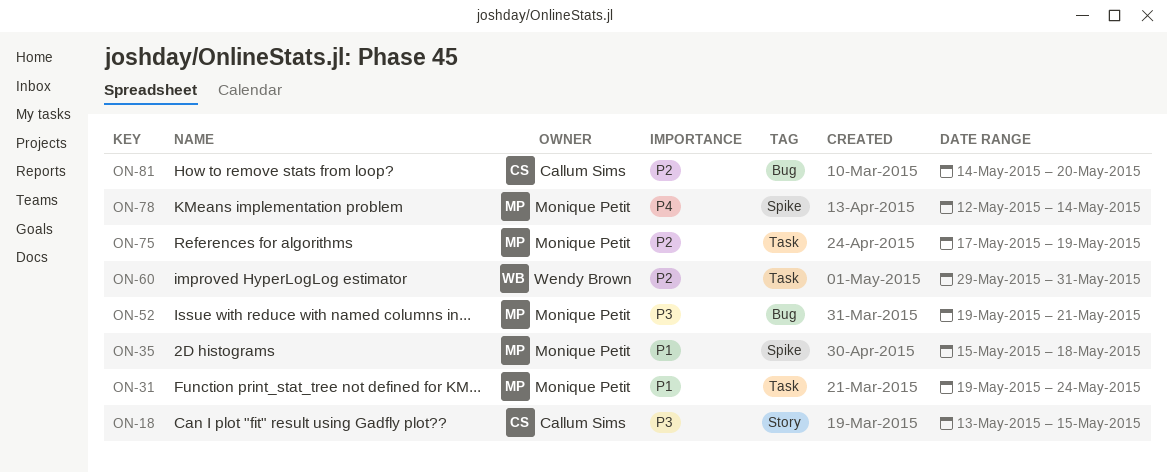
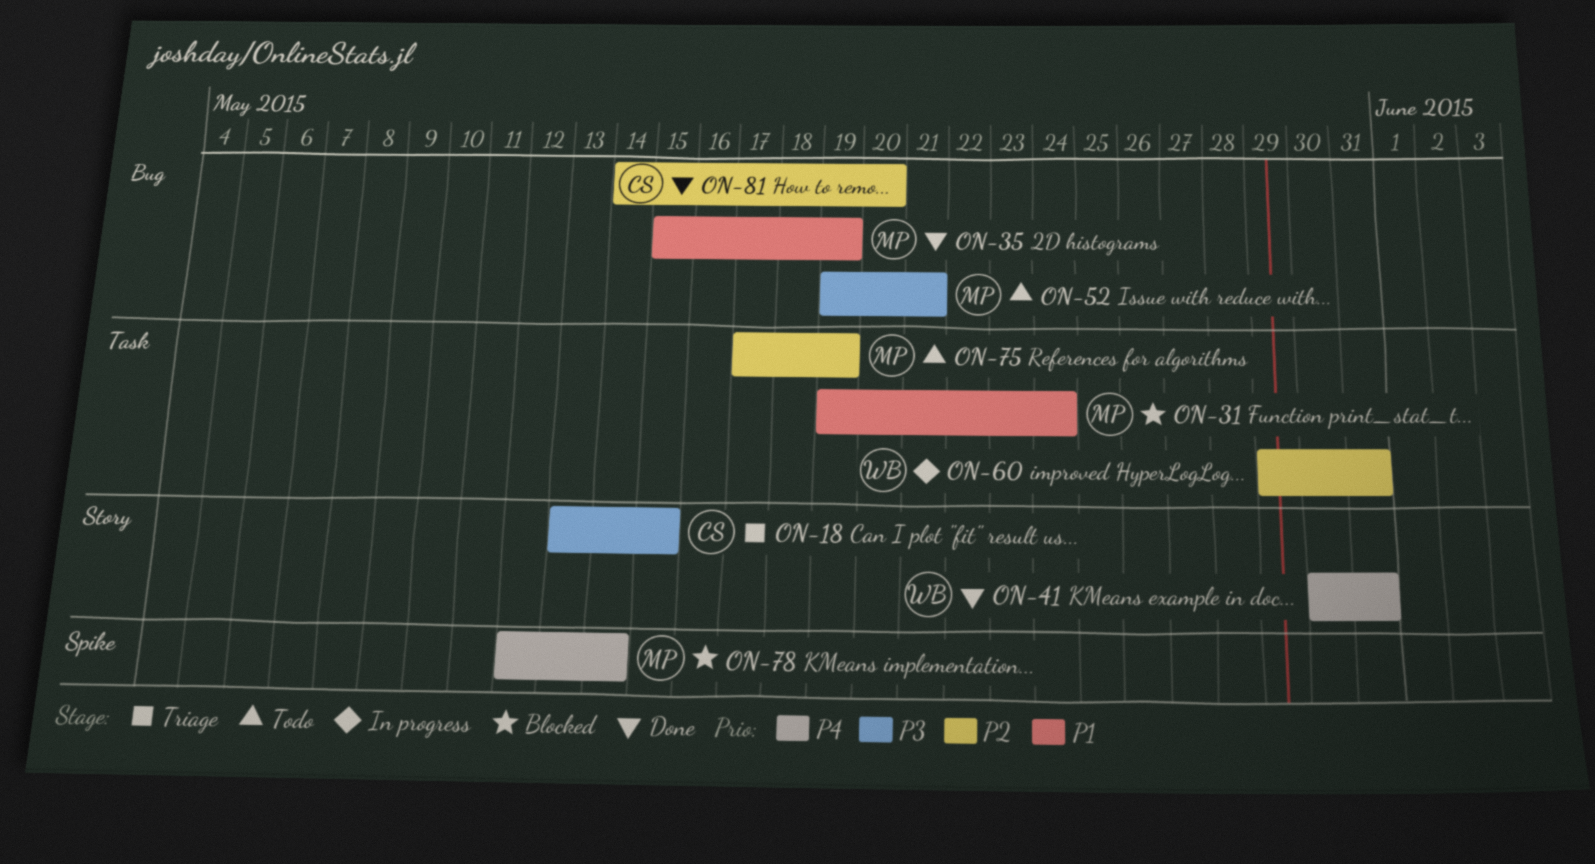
ON-35, label: Spike -> Bug
ON-35, due: May 18 -> May 19
ON-41: none -> present

